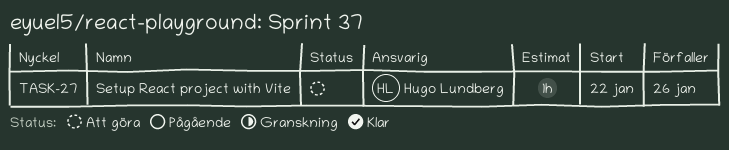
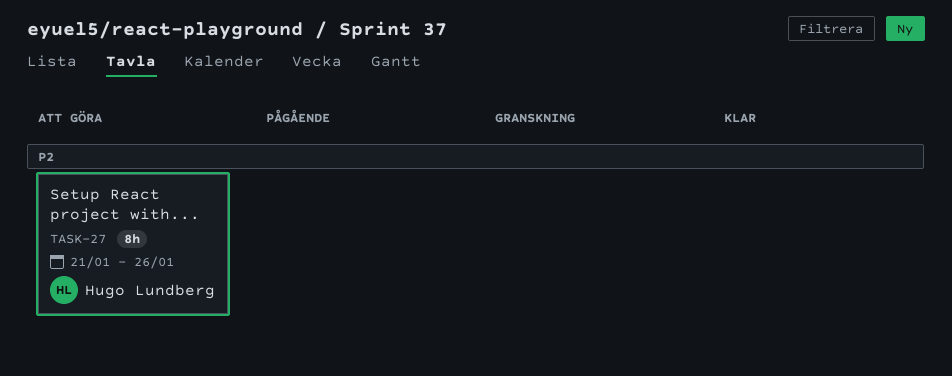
TASK-27, estimate: 1h -> 8h
TASK-27, start: Jan 22 -> Jan 21

